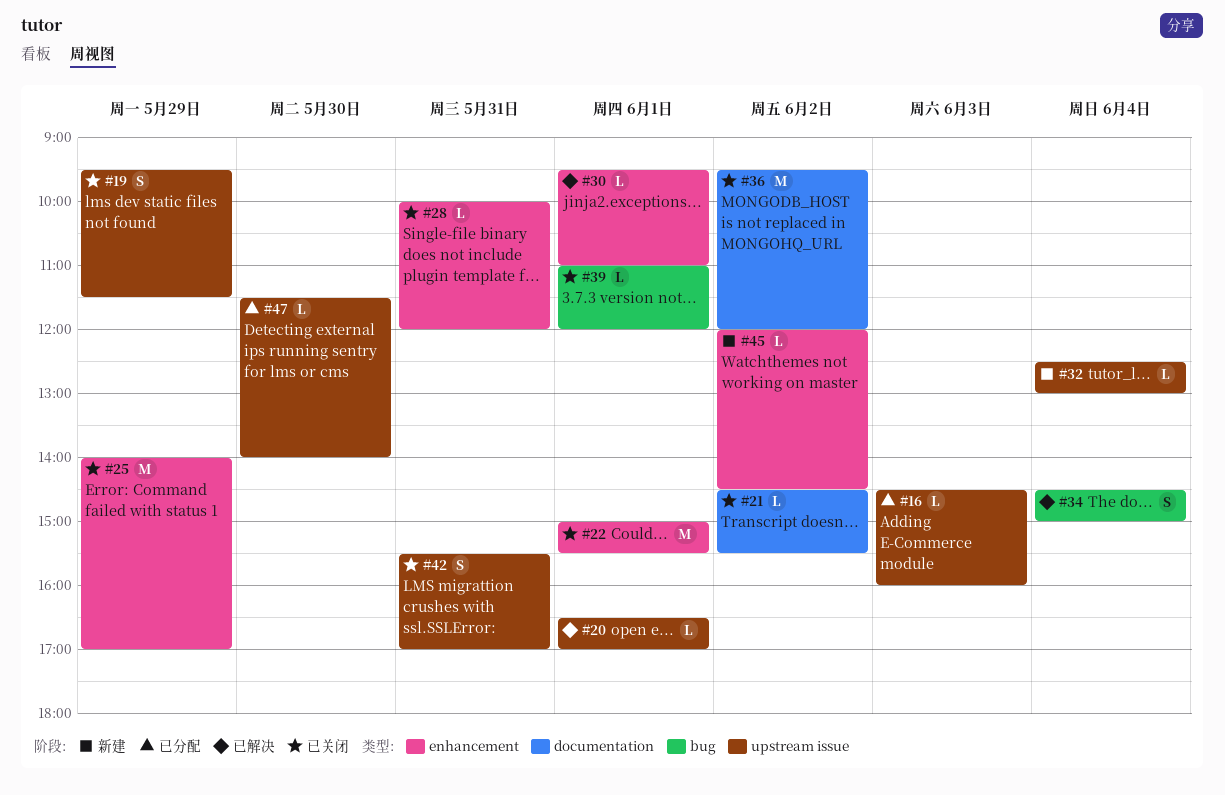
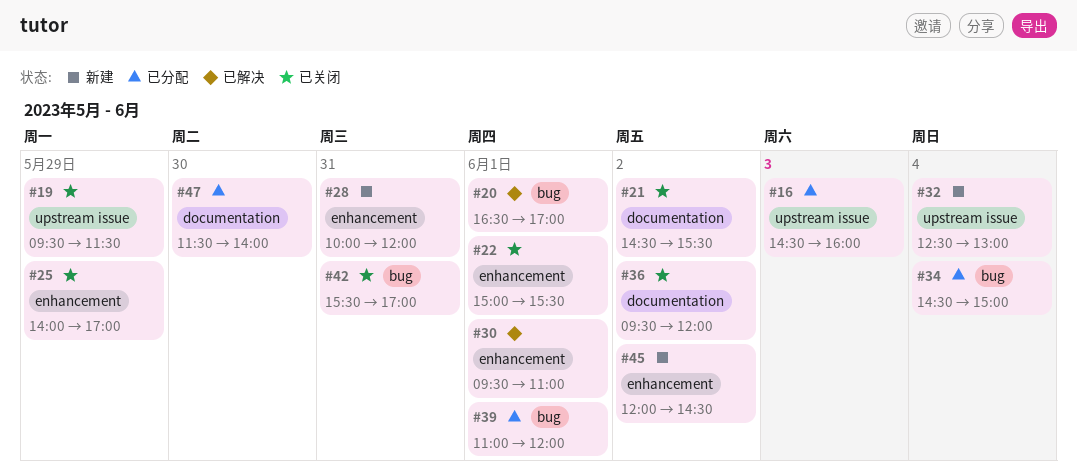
#20, label: upstream issue -> bug
#28, status: 已关闭 -> 新建
#34, status: 已解决 -> 已分配
#39, status: 已关闭 -> 已分配
#42, label: upstream issue -> bug
#47, label: upstream issue -> documentation

